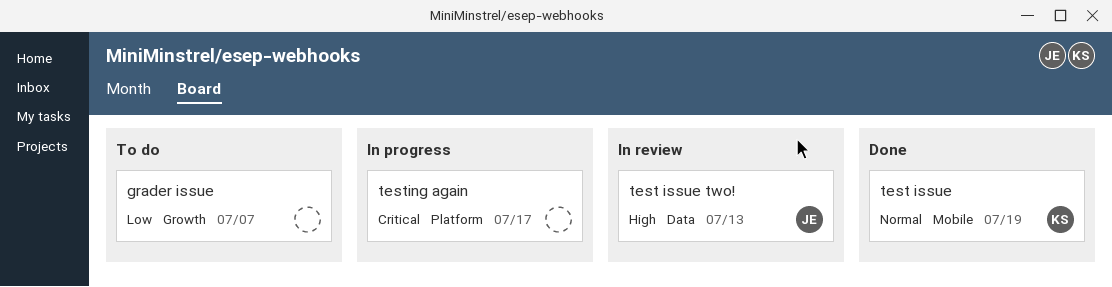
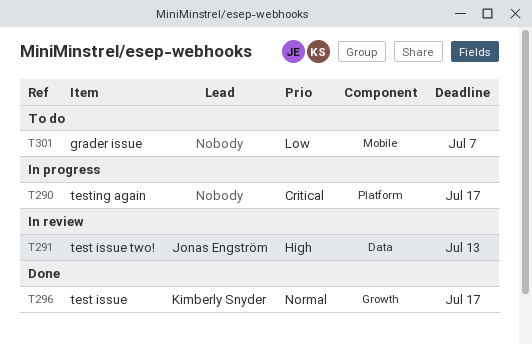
grader issue, label: Growth -> Mobile
test issue, label: Mobile -> Growth
test issue, due: Jul 19 -> Jul 17

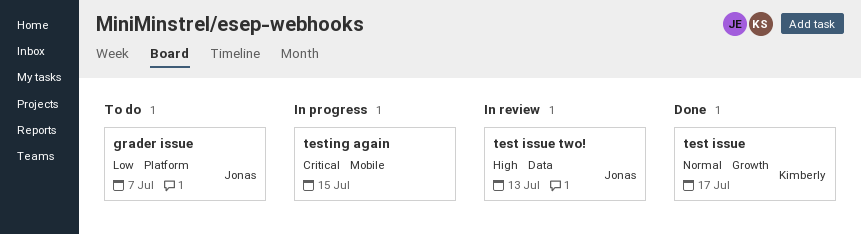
grader issue, owner: none -> Jonas Engström
grader issue, label: Mobile -> Platform
testing again, label: Platform -> Mobile
testing again, due: Jul 17 -> Jul 15

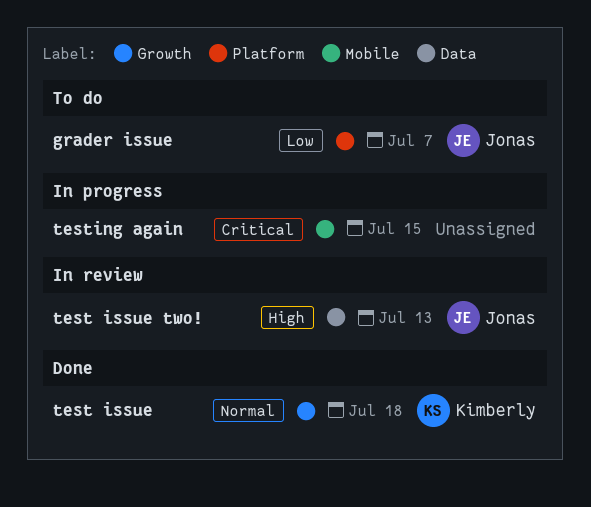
test issue, due: Jul 17 -> Jul 18

